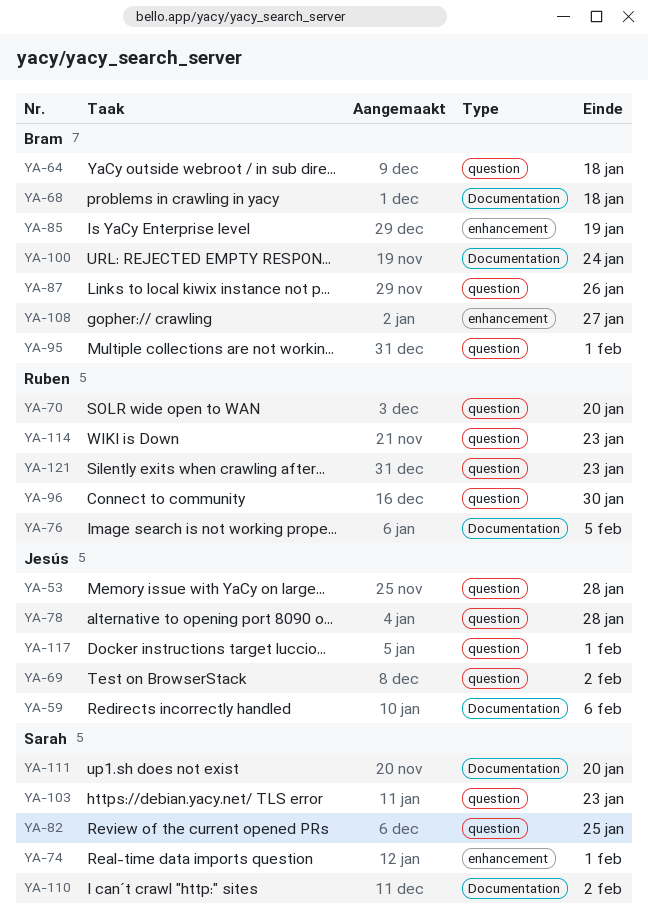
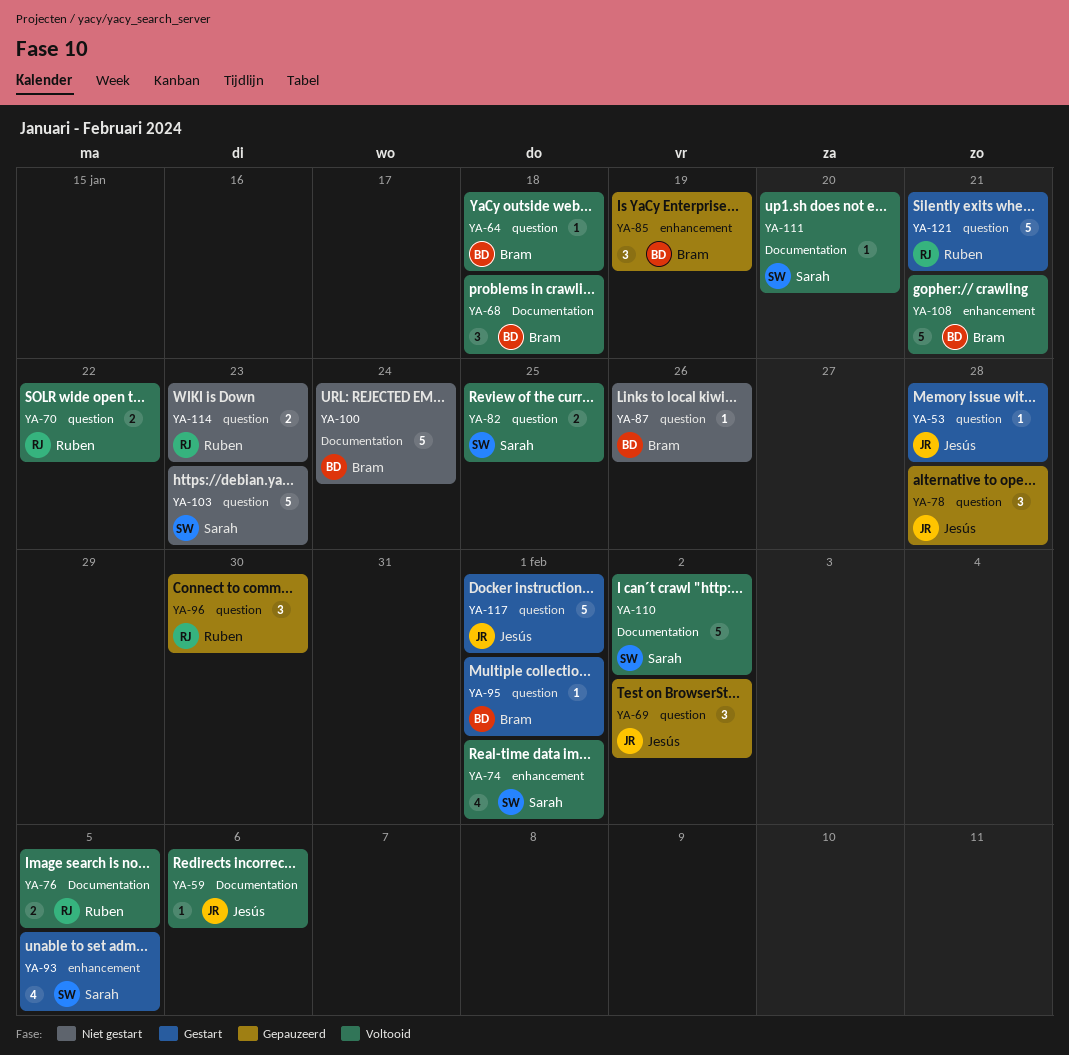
YA-70, due: Jan 20 -> Jan 22
YA-93: none -> present
YA-108, due: Jan 27 -> Jan 21
YA-121, due: Jan 23 -> Jan 21

